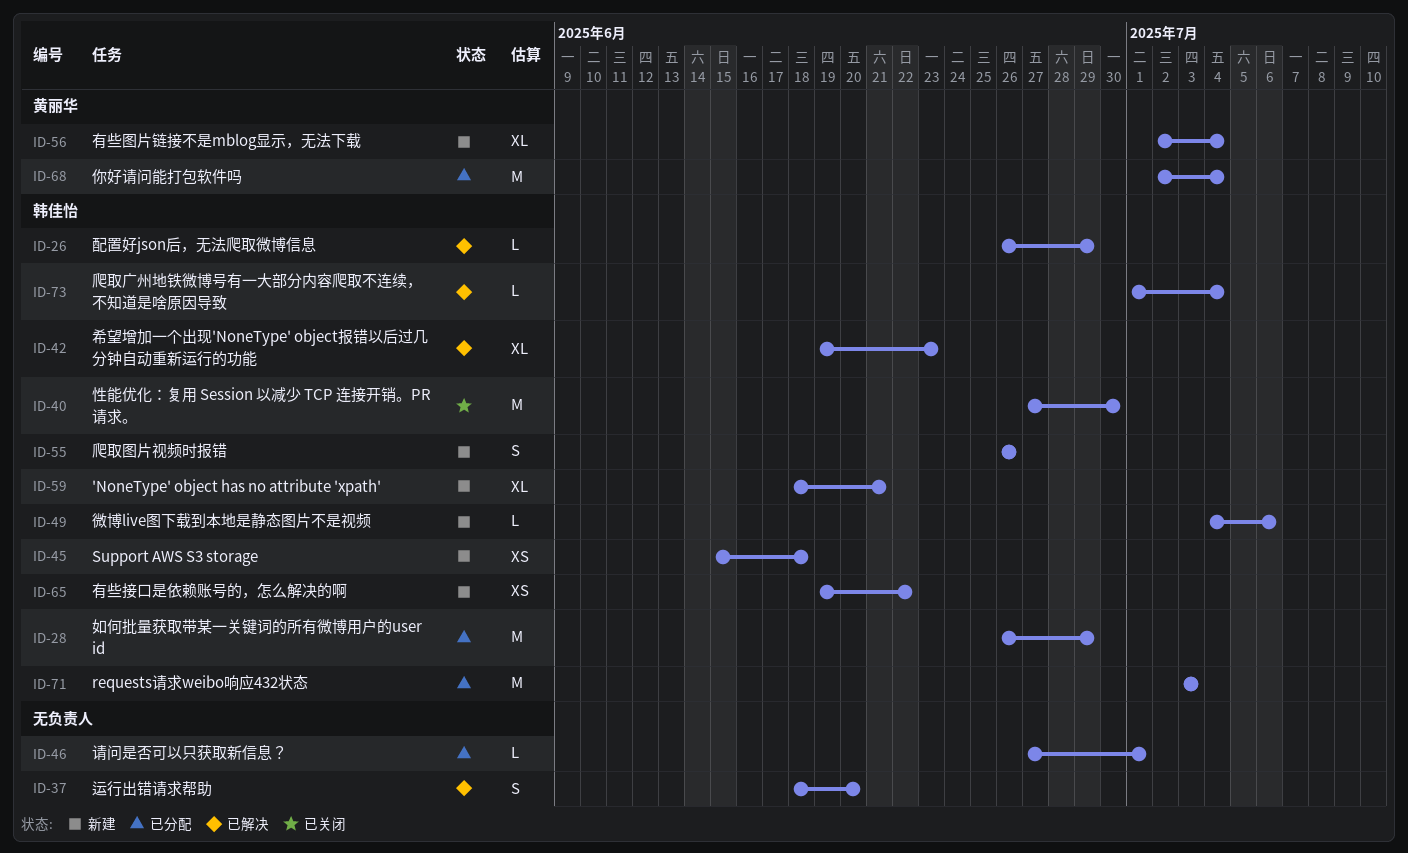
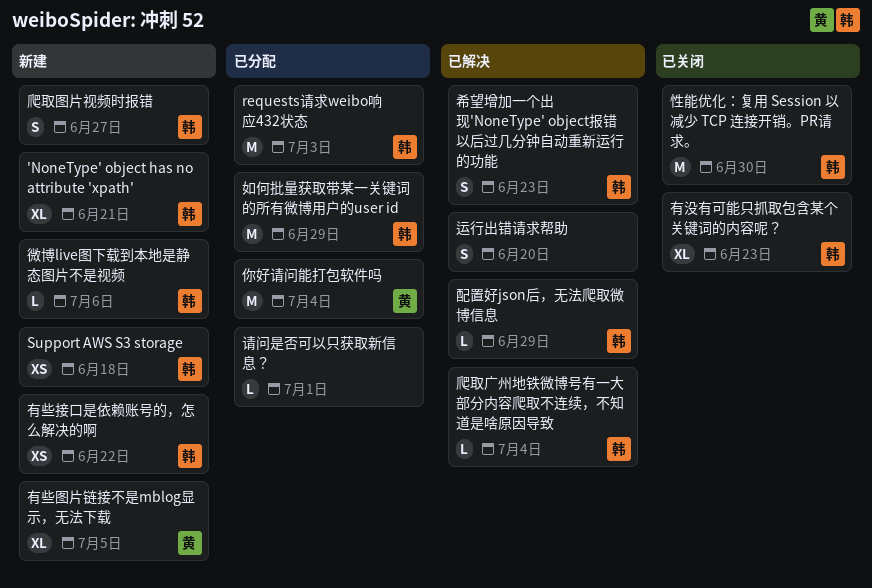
希望增加一个出现'NoneType' object报错以后过几分钟自动重新运行的功能, estimate: XL -> S
有些图片链接不是mblog显示，无法下载, due: Jul 4 -> Jul 5
有没有可能只抓取包含某个关键词的内容呢？: none -> present
爬取图片视频时报错, due: Jun 26 -> Jun 27

